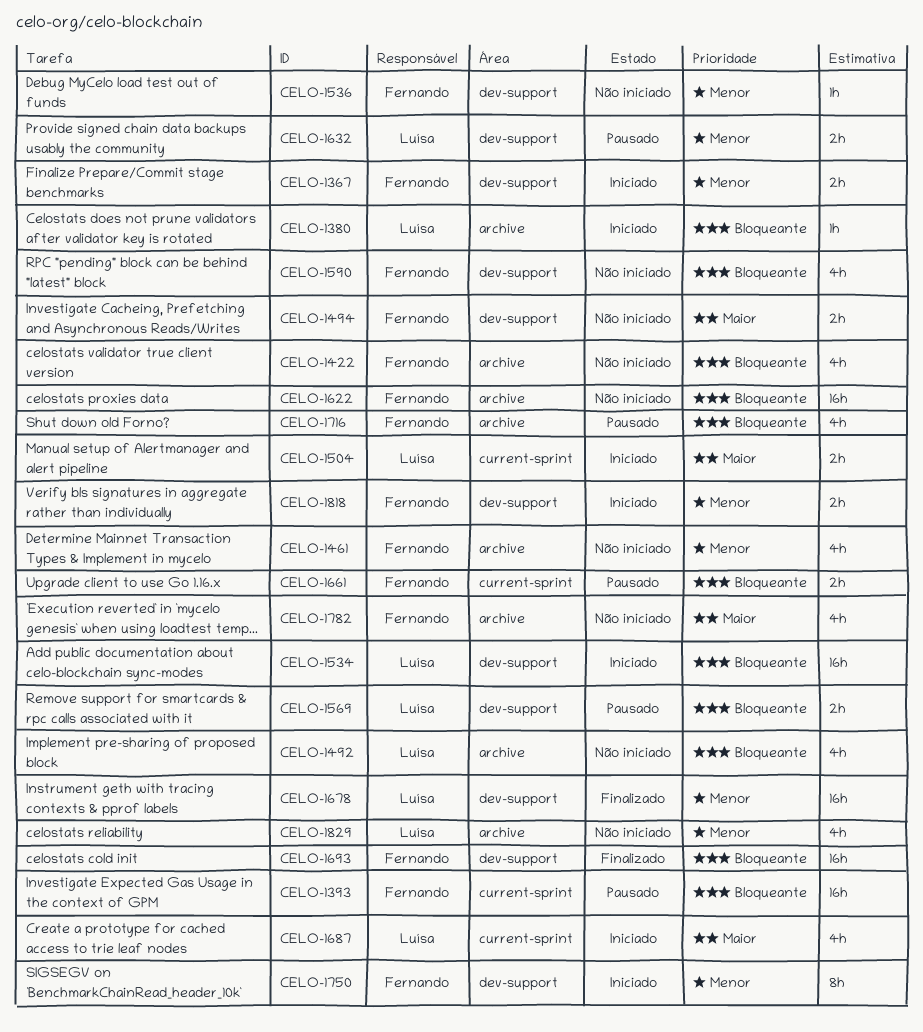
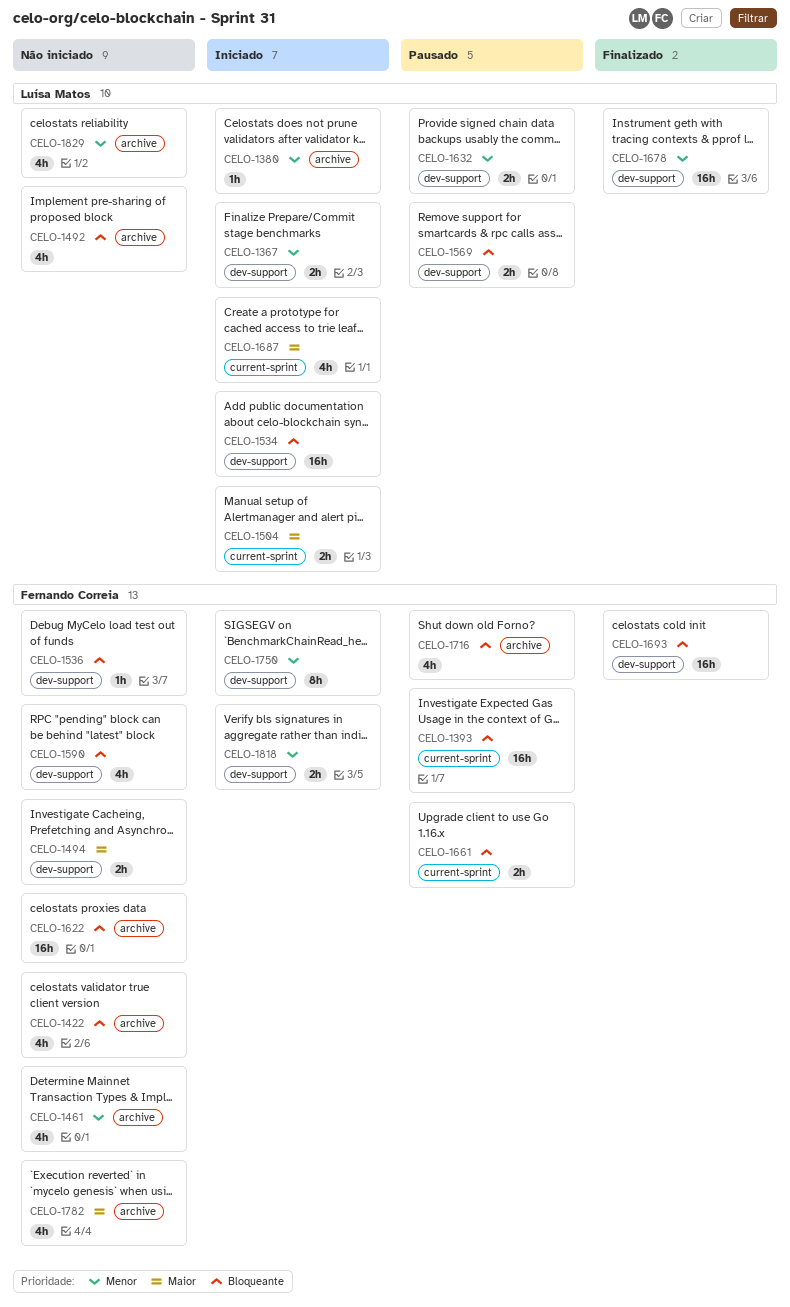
CELO-1367, owner: Fernando Correia -> Luísa Matos
CELO-1380, priority: Bloqueante -> Menor
CELO-1536, priority: Menor -> Bloqueante

